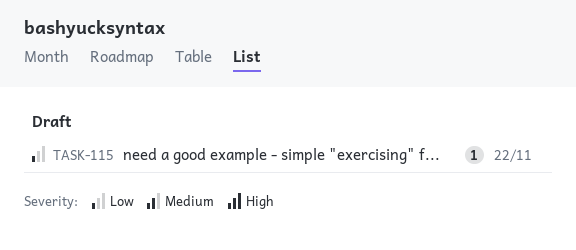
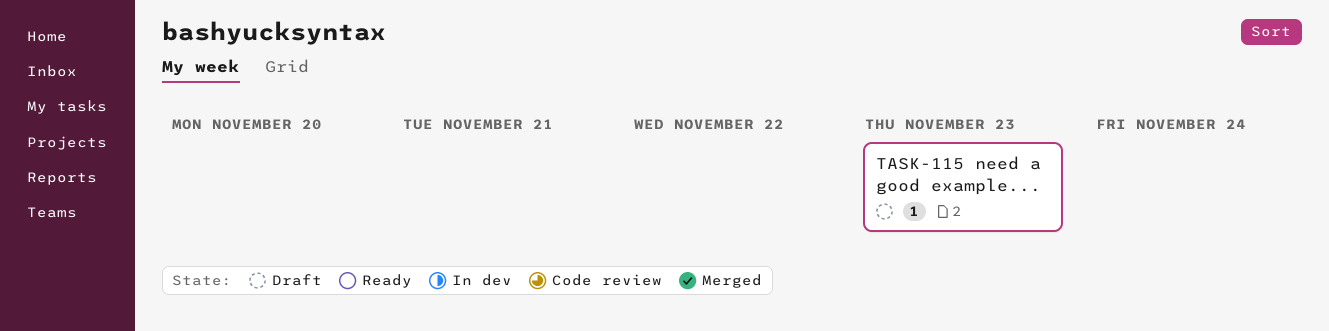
TASK-115, due: Nov 22 -> Nov 23

